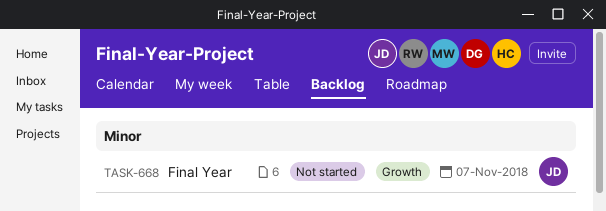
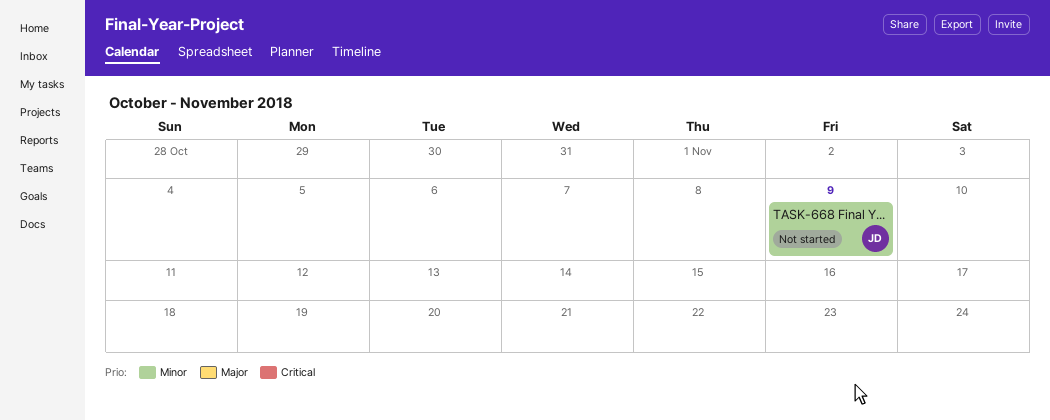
TASK-668, due: Nov 7 -> Nov 9

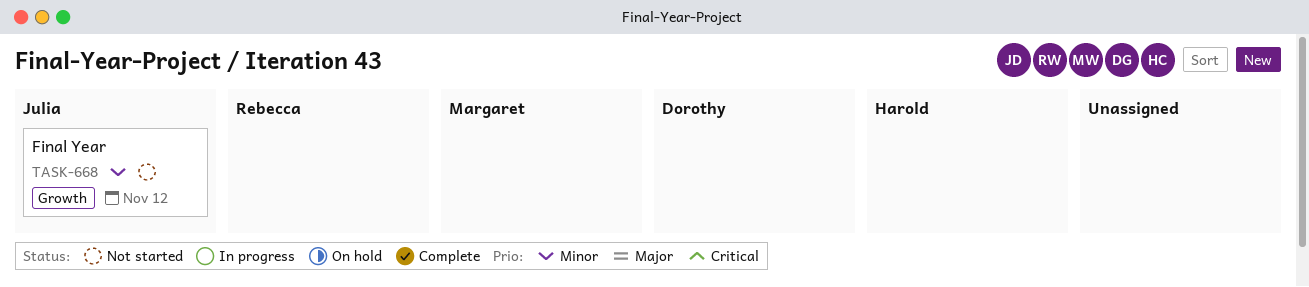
TASK-668, due: Nov 9 -> Nov 12

